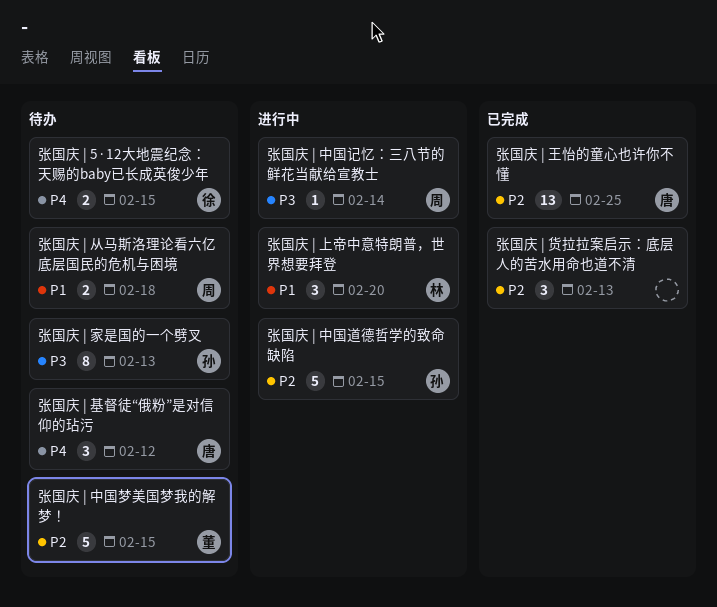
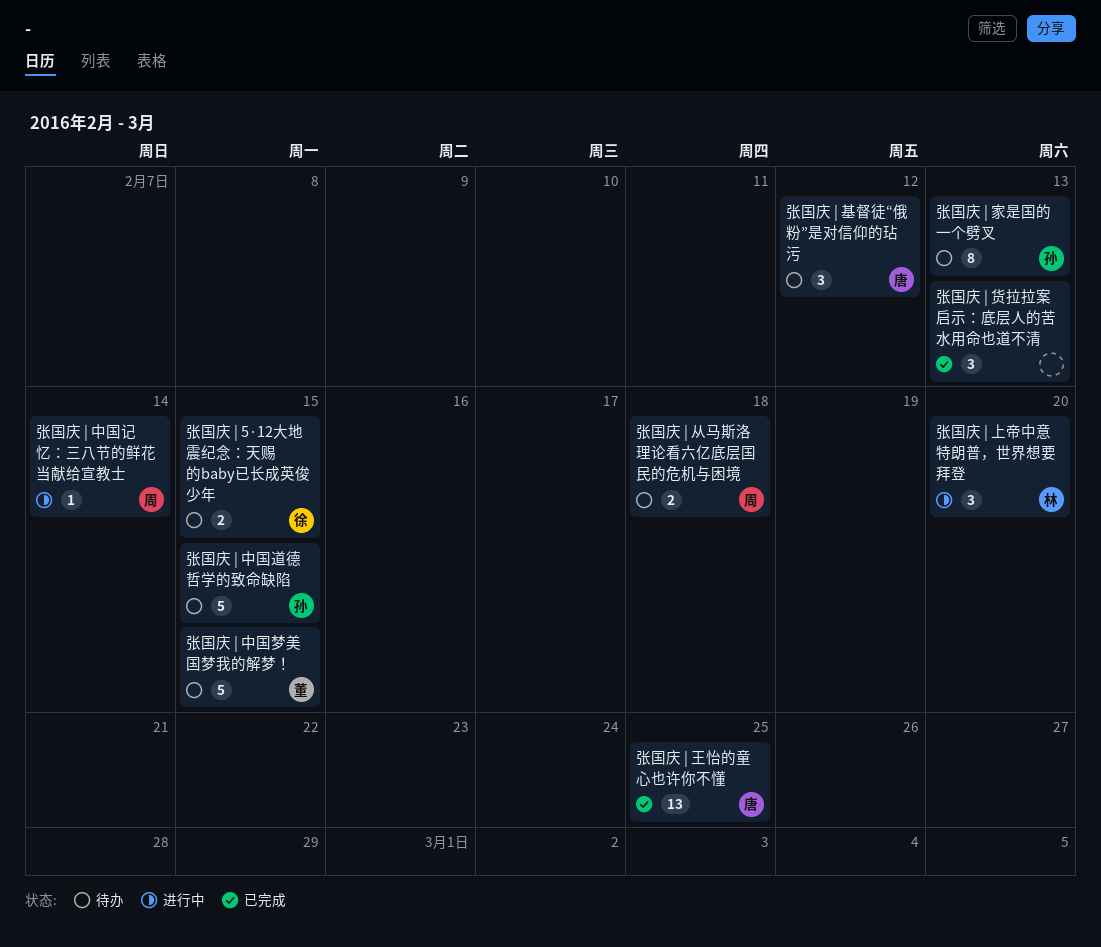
张国庆 | 中国道德哲学的致命缺陷, status: 进行中 -> 待办

